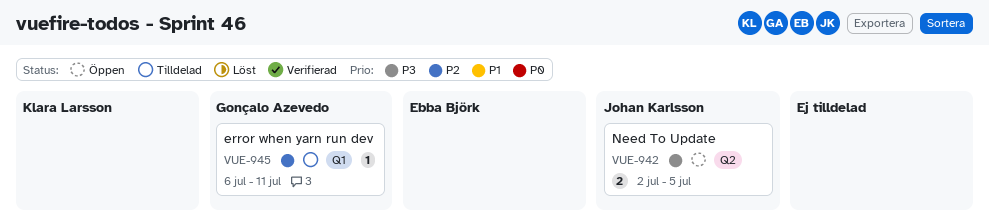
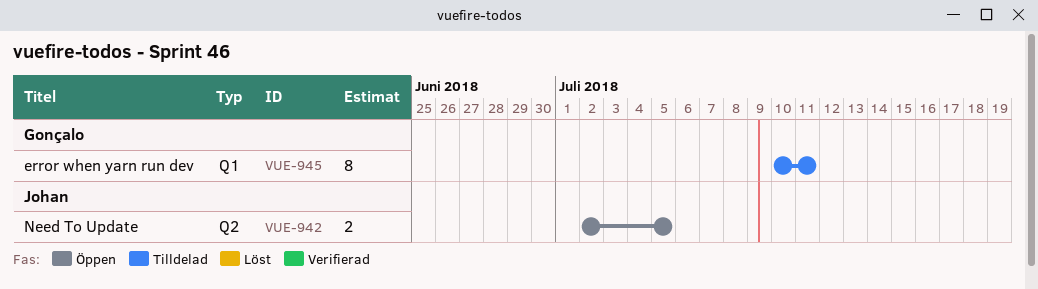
VUE-945, estimate: 1 -> 8
VUE-945, start: Jul 6 -> Jul 10

